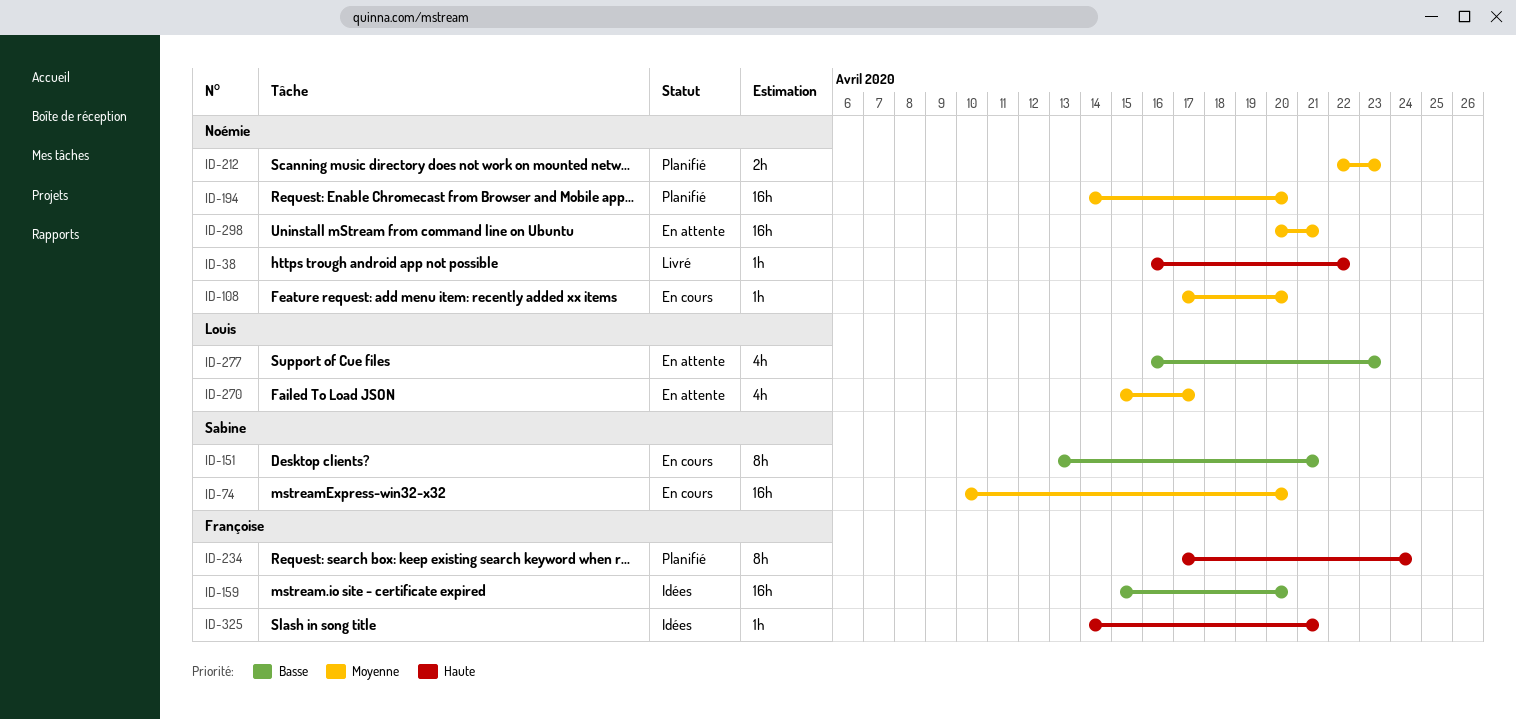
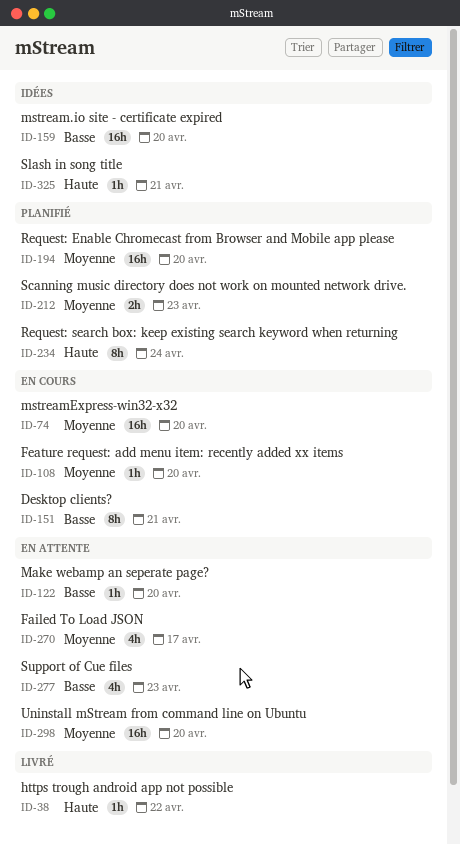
ID-122: none -> present
ID-298, due: Apr 21 -> Apr 20

